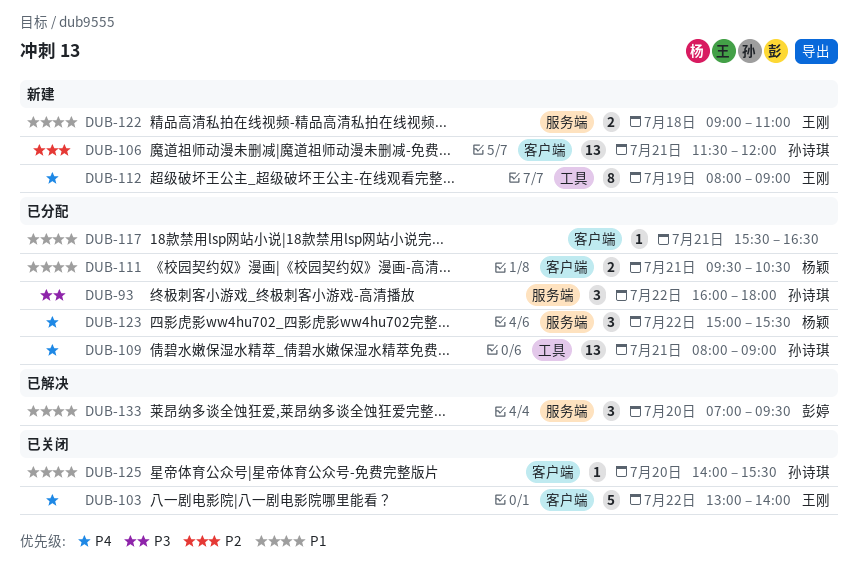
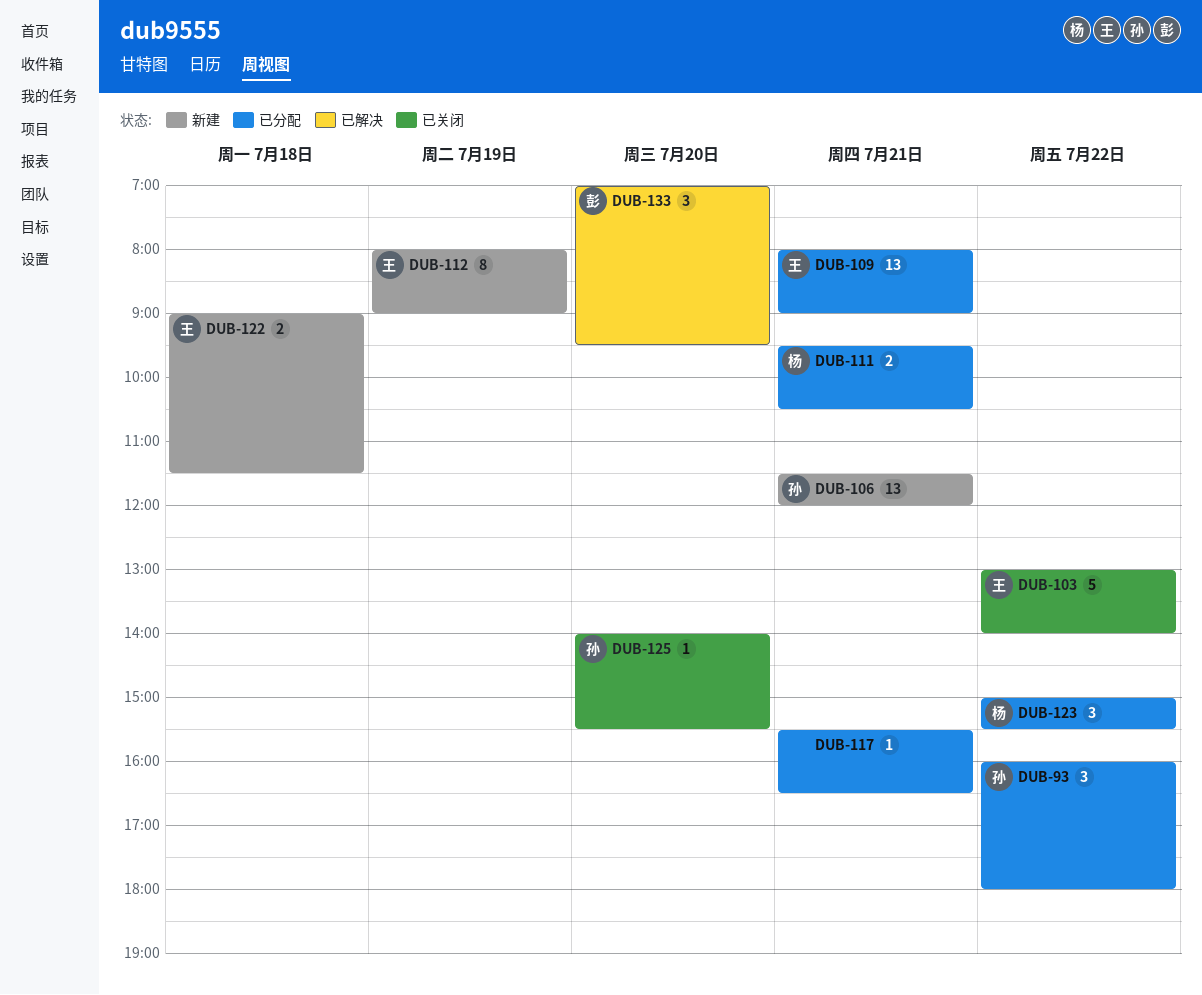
DUB-109, owner: 孙诗琪 -> 王刚
DUB-122, ends: 11:00 -> 11:30

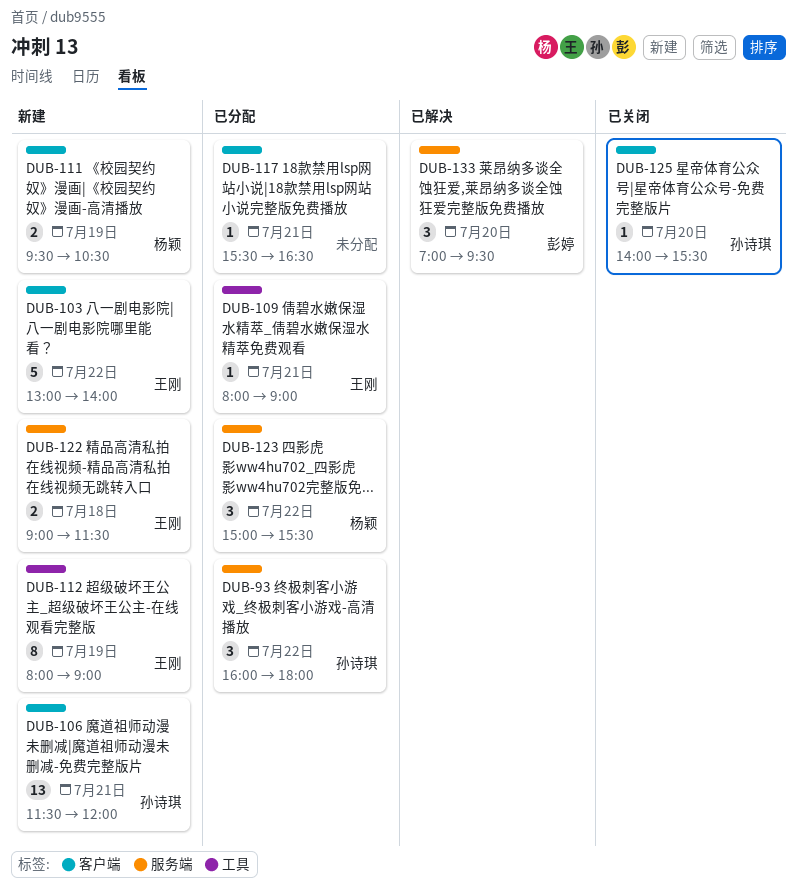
DUB-103, status: 已关闭 -> 新建
DUB-109, estimate: 13 -> 1
DUB-111, status: 已分配 -> 新建
DUB-111, day: Jul 21 -> Jul 19

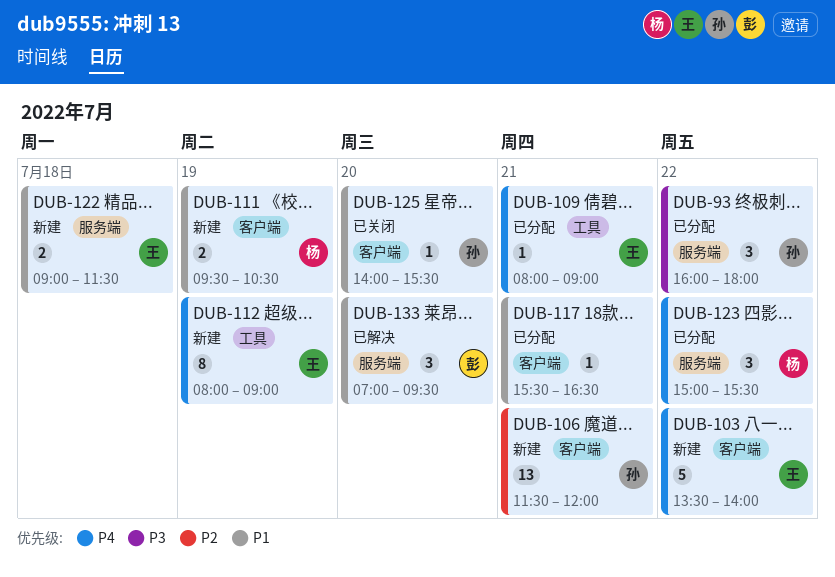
DUB-103, begins: 13:00 -> 13:30

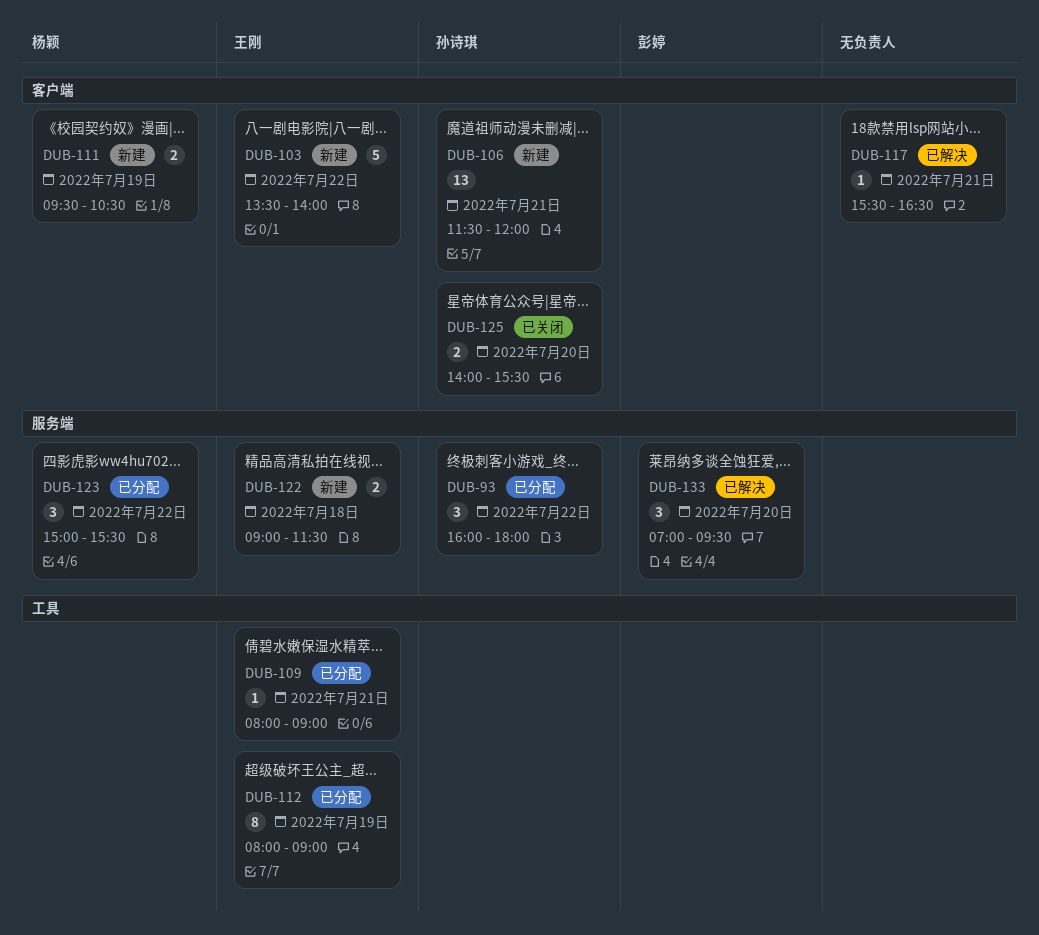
DUB-112, status: 新建 -> 已分配
DUB-117, status: 已分配 -> 已解决
DUB-125, estimate: 1 -> 2

